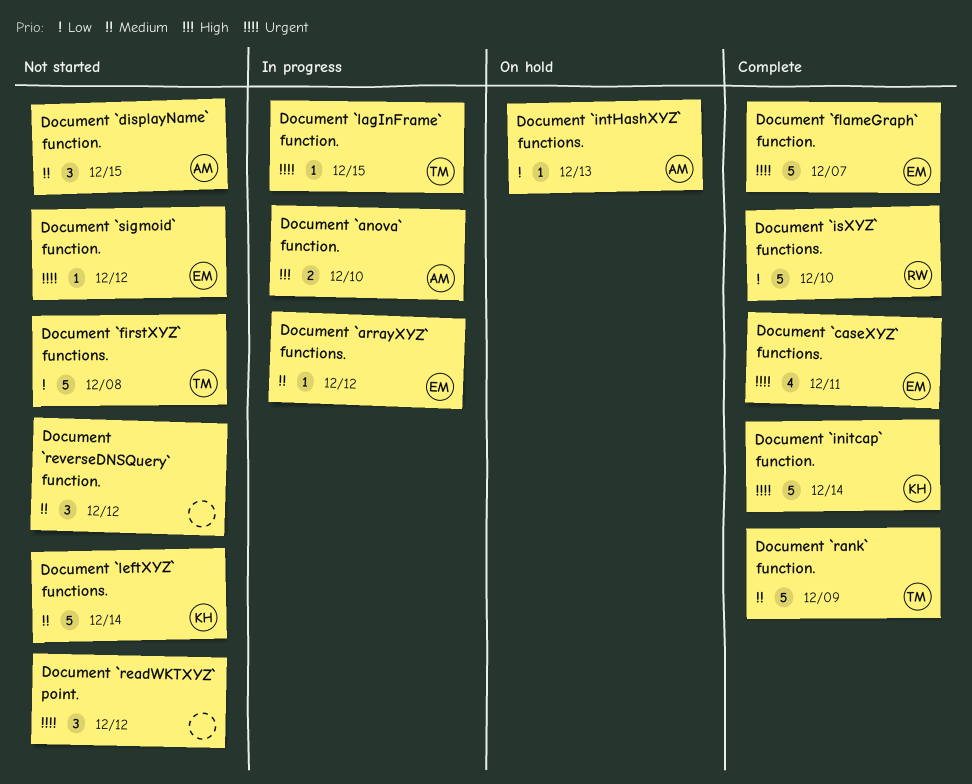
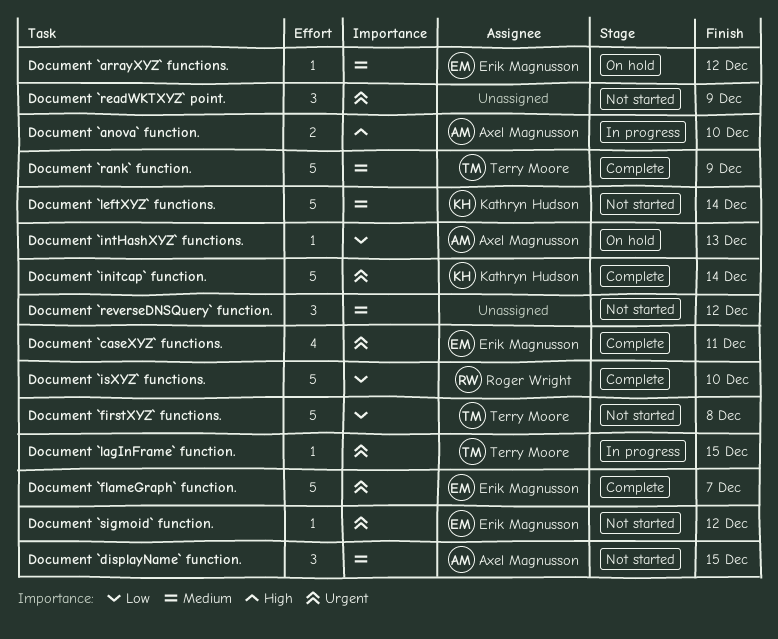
Document `arrayXYZ` functions., status: In progress -> On hold
Document `readWKTXYZ` point., due: Dec 12 -> Dec 9

